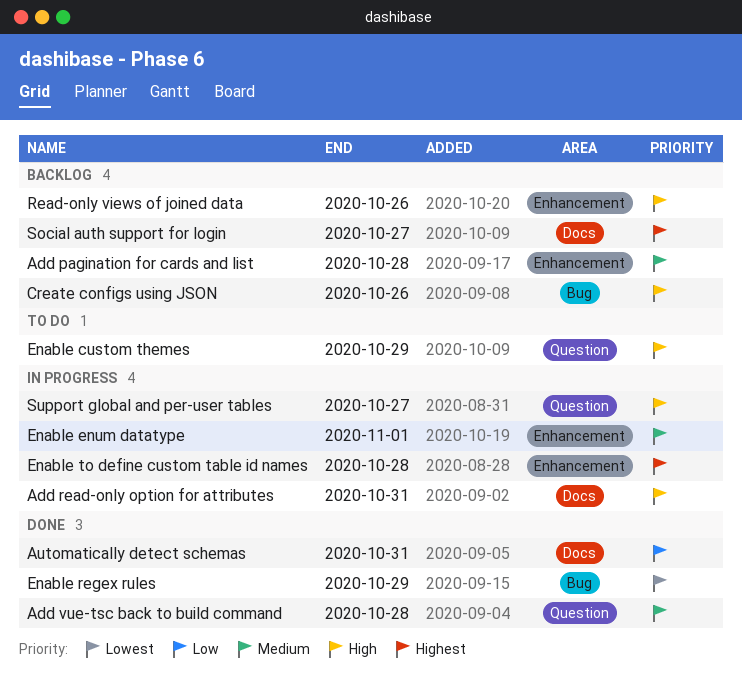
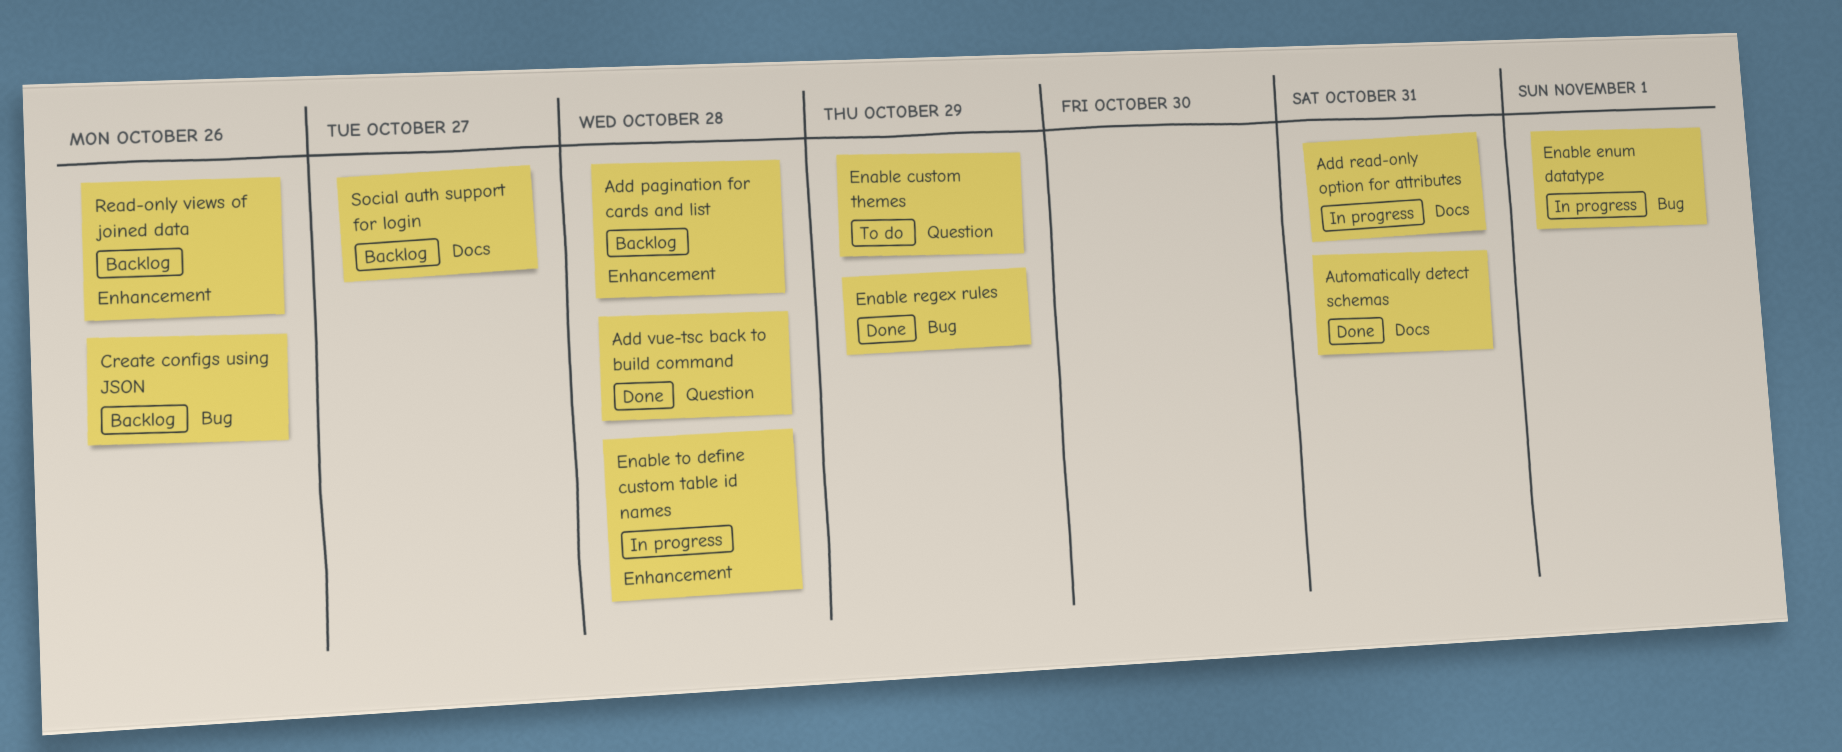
Enable enum datatype, label: Enhancement -> Bug
Support global and per-user tables: present -> none

